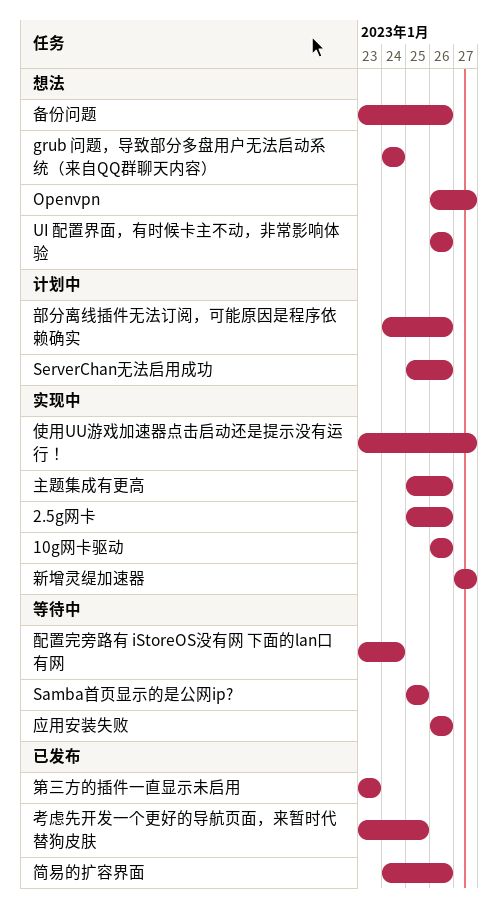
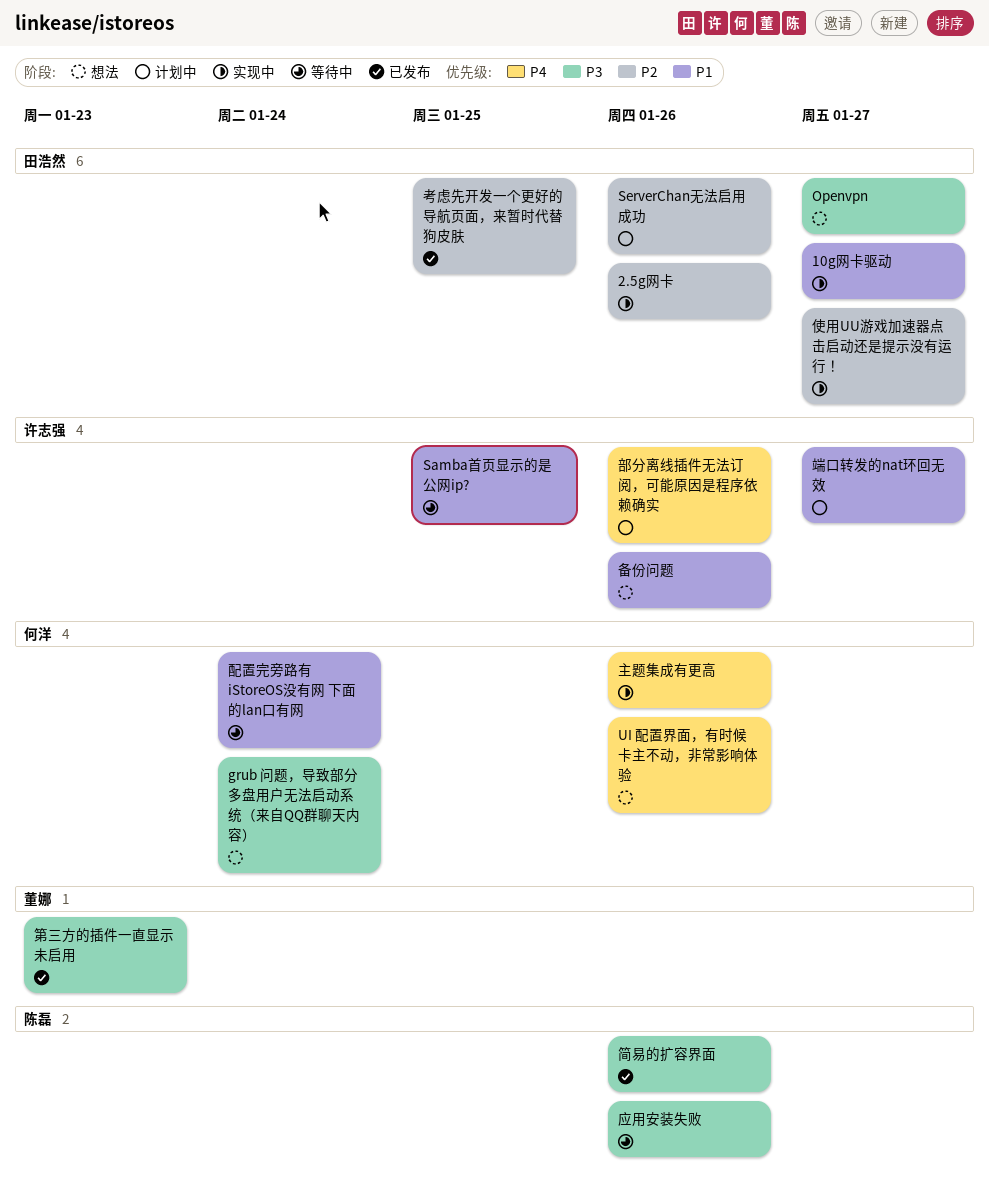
10g网卡驱动, due: Jan 26 -> Jan 27
新增灵缇加速器: present -> none
端口转发的nat环回无效: none -> present

